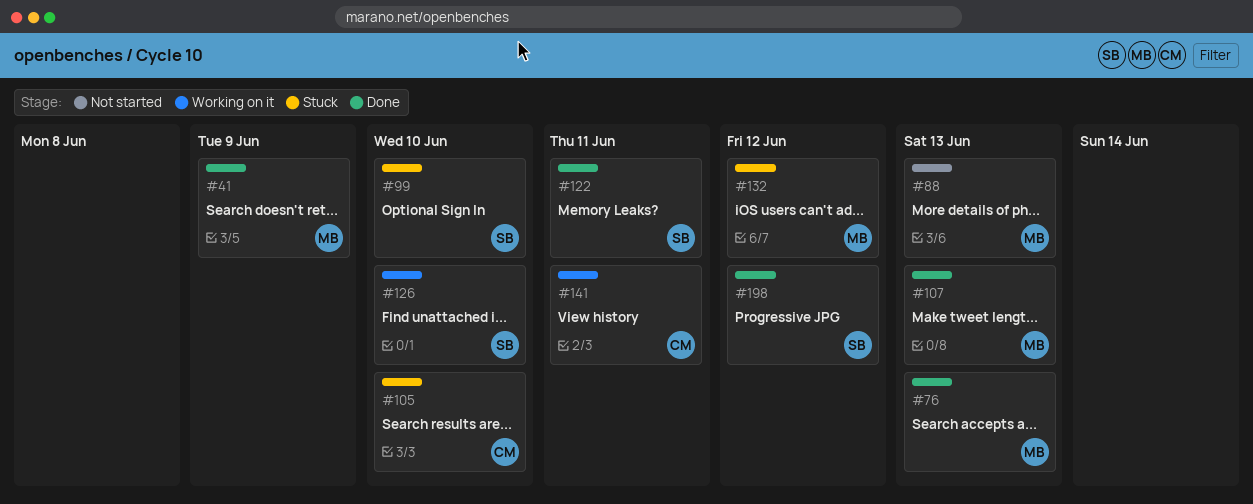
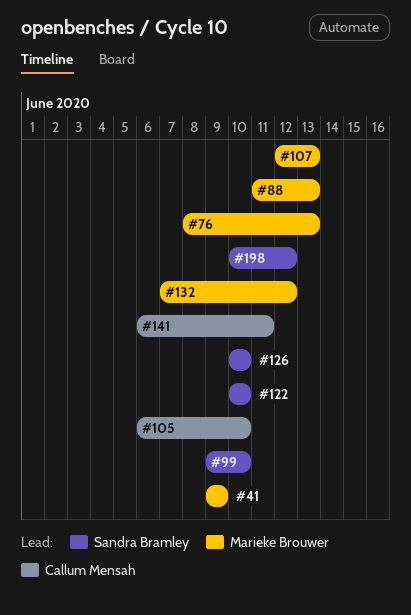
#122, due: Jun 11 -> Jun 10

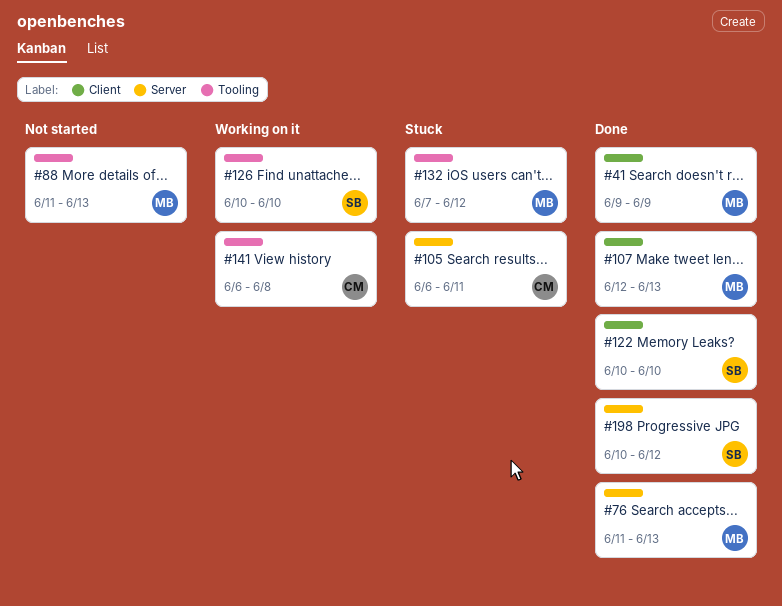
#76, start: Jun 8 -> Jun 11
#99: present -> none
#105, due: Jun 10 -> Jun 11
#141, due: Jun 11 -> Jun 8

